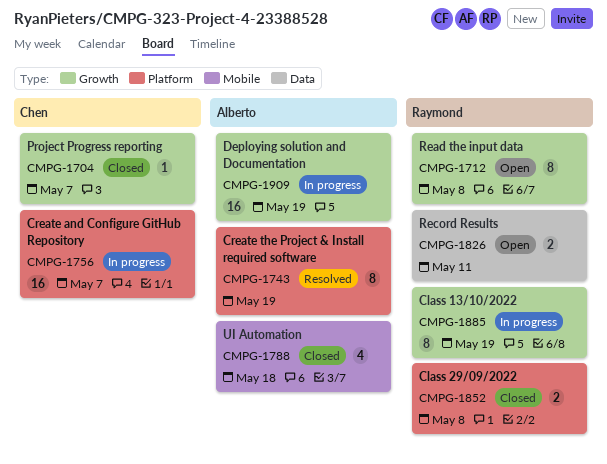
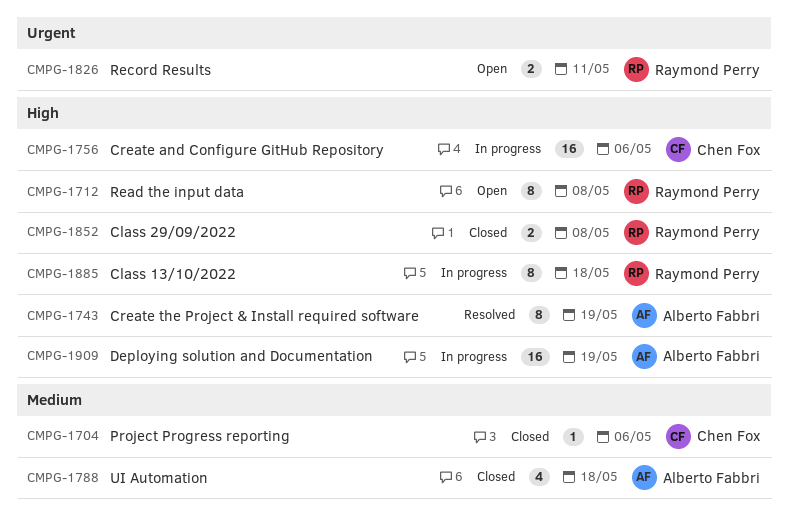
CMPG-1704, due: May 7 -> May 6
CMPG-1756, due: May 7 -> May 6
CMPG-1885, due: May 19 -> May 18

